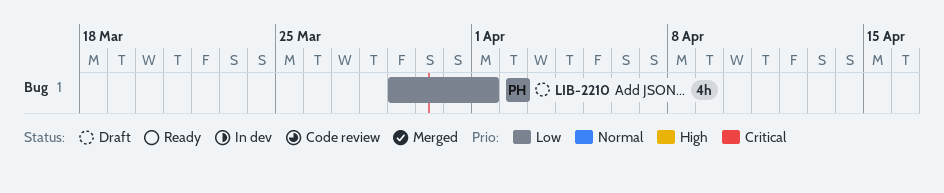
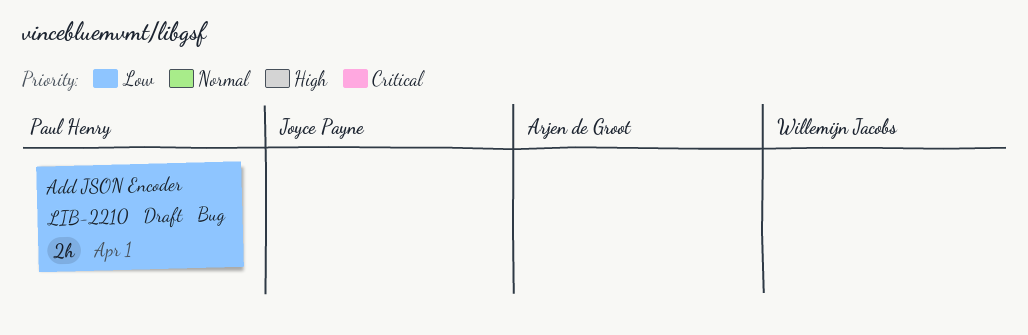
LIB-2210, estimate: 4h -> 2h

